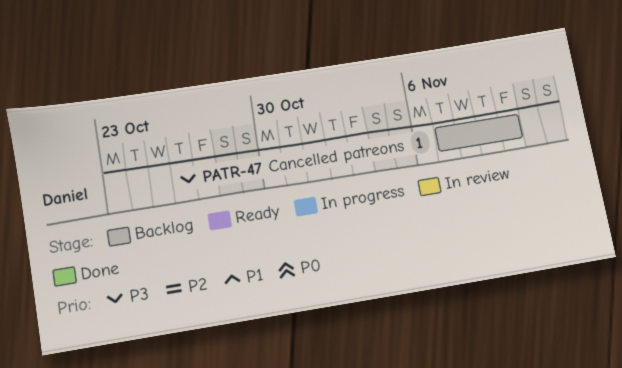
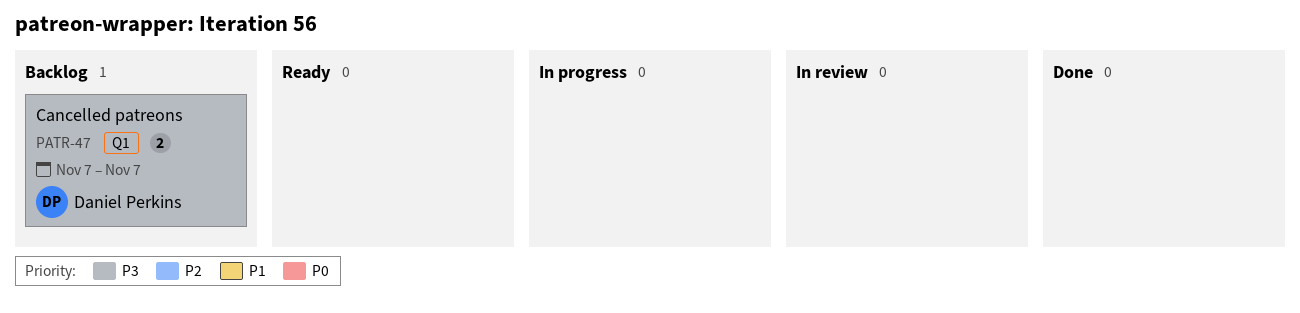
PATR-47, estimate: 1 -> 2
PATR-47, due: Nov 10 -> Nov 7

